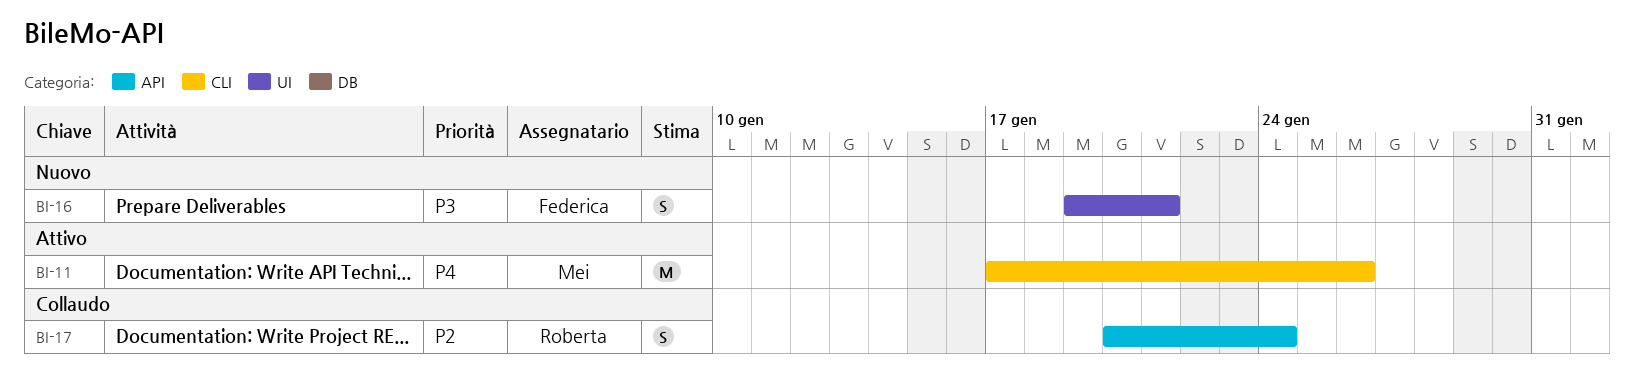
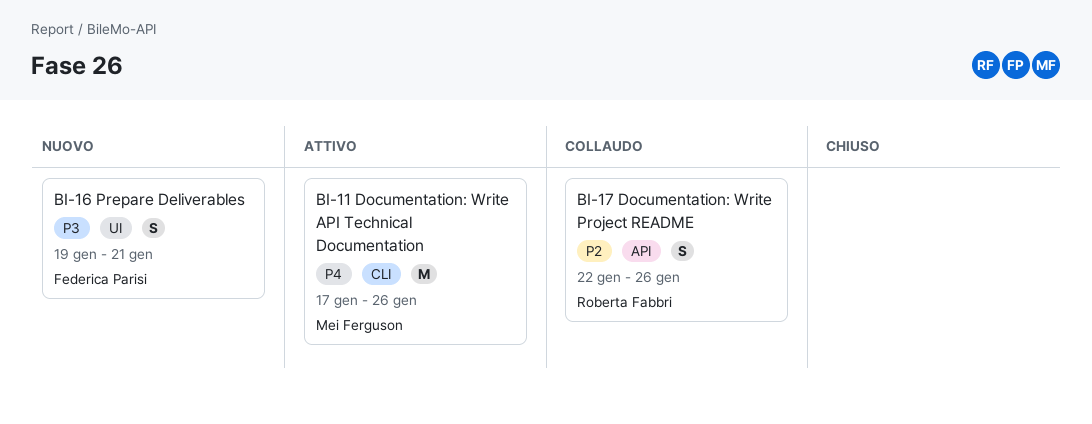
BI-17, start: Jan 20 -> Jan 22
BI-17, due: Jan 24 -> Jan 26

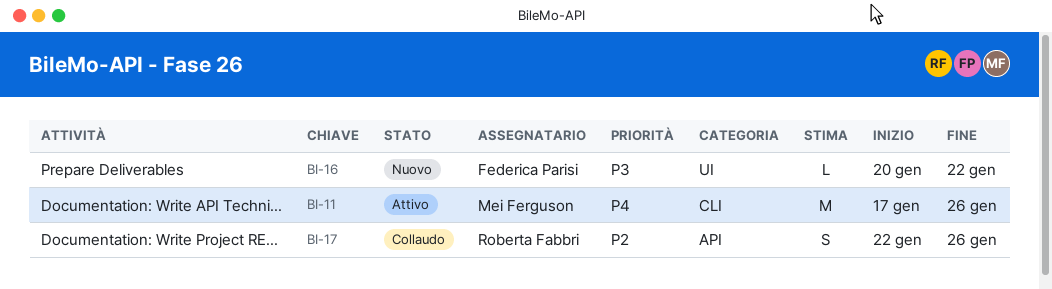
BI-16, estimate: S -> L
BI-16, start: Jan 19 -> Jan 20
BI-16, due: Jan 21 -> Jan 22

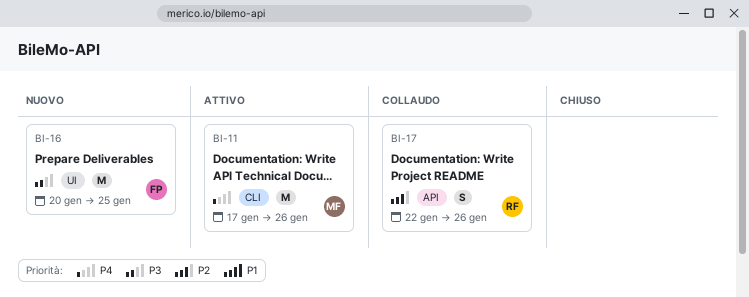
BI-16, estimate: L -> M
BI-16, due: Jan 22 -> Jan 25

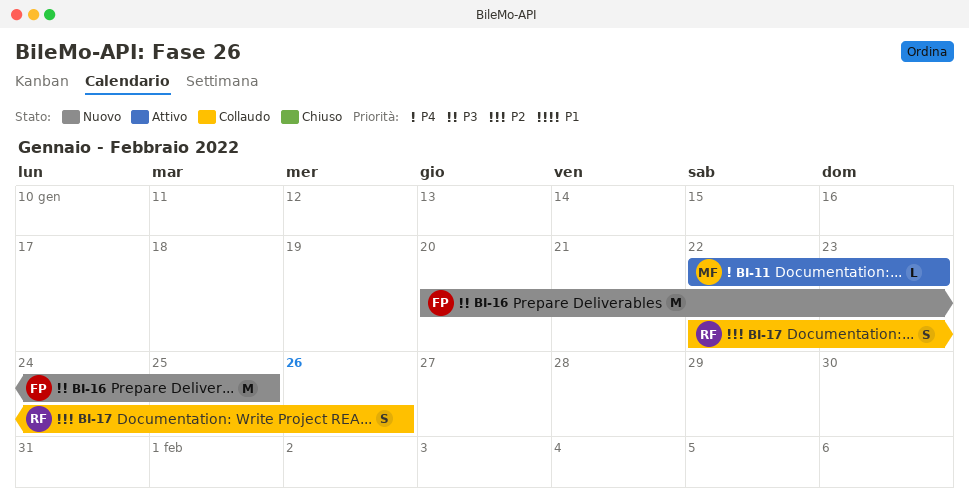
BI-11, estimate: M -> L
BI-11, start: Jan 17 -> Jan 22
BI-11, due: Jan 26 -> Jan 23

